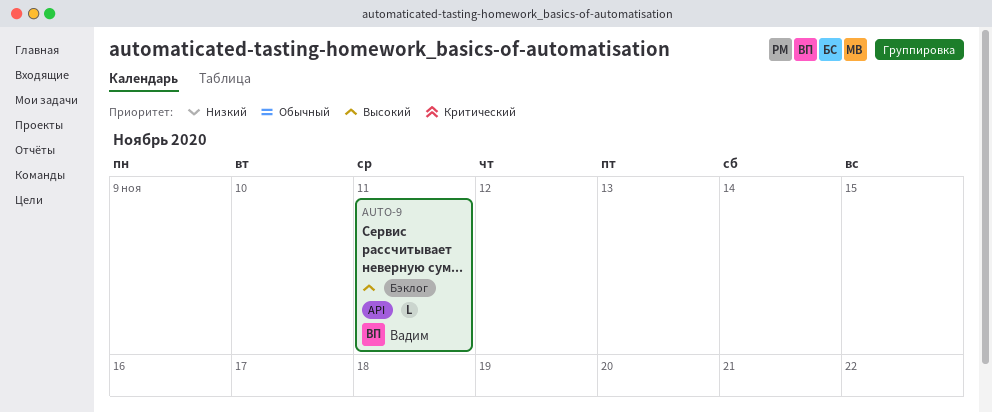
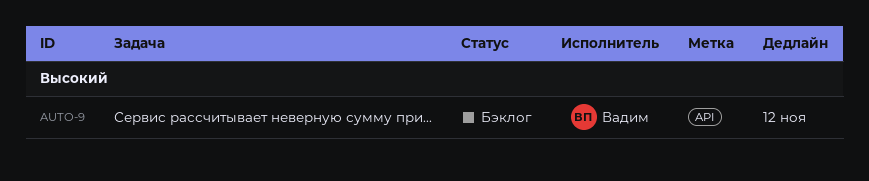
AUTO-9, due: Nov 11 -> Nov 12

